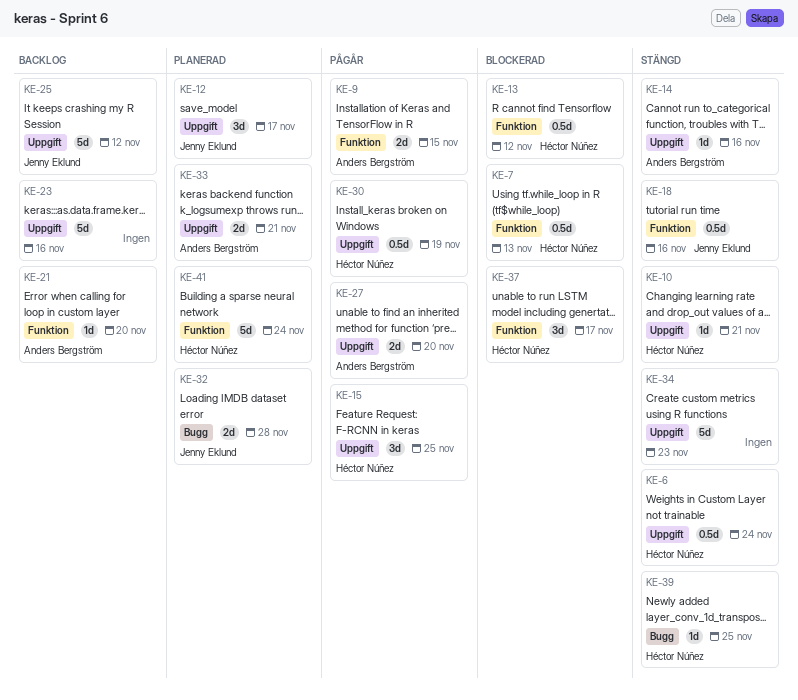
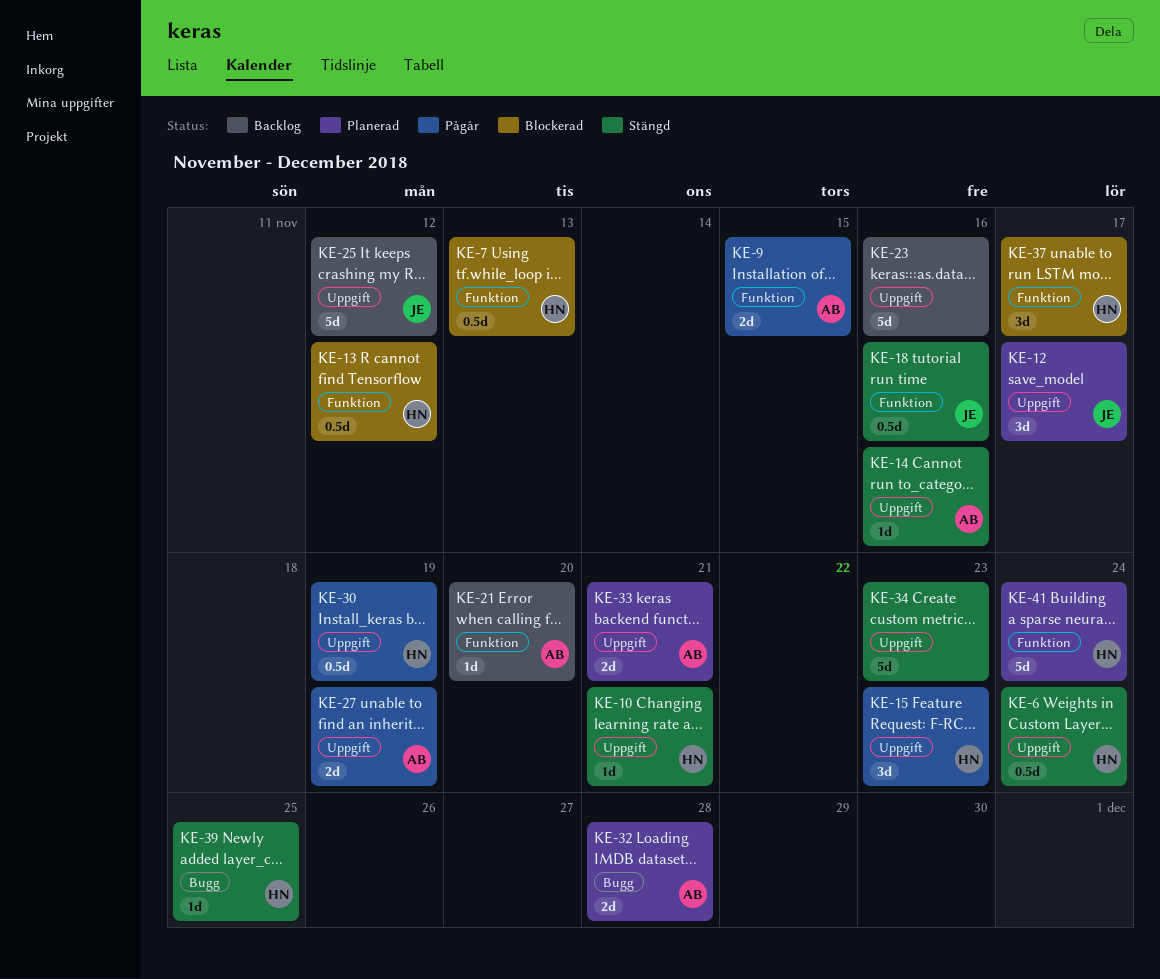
KE-15, due: Nov 25 -> Nov 23
KE-27, due: Nov 20 -> Nov 19
KE-32, owner: Jenny Eklund -> Anders Bergström

